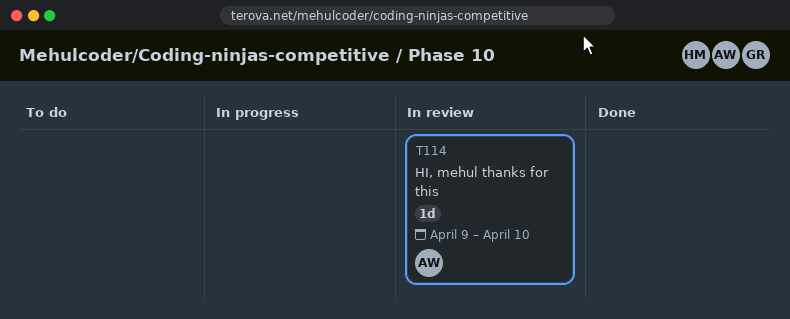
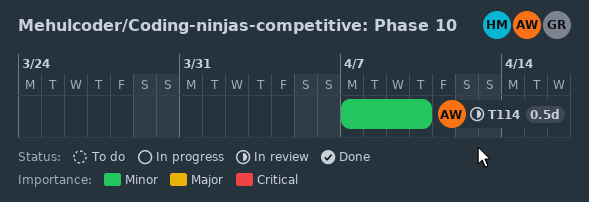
T114, estimate: 1d -> 0.5d
T114, start: Apr 9 -> Apr 7

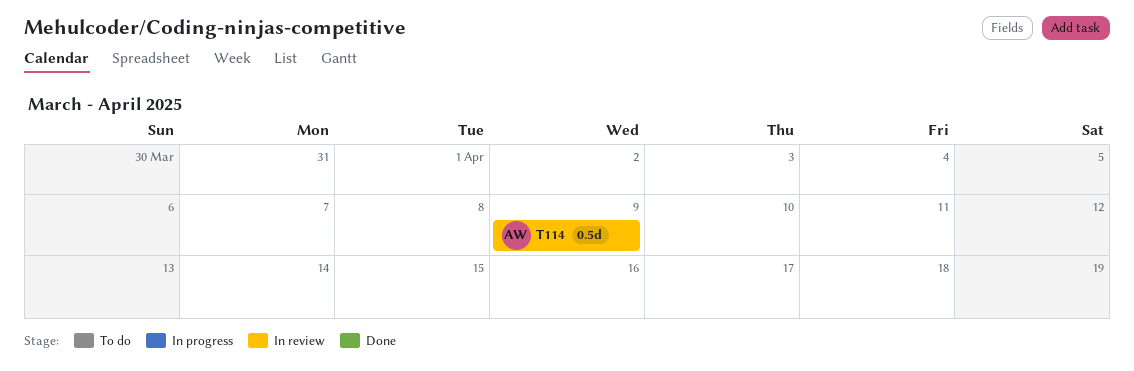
T114, start: Apr 7 -> Apr 9
T114, due: Apr 10 -> Apr 9

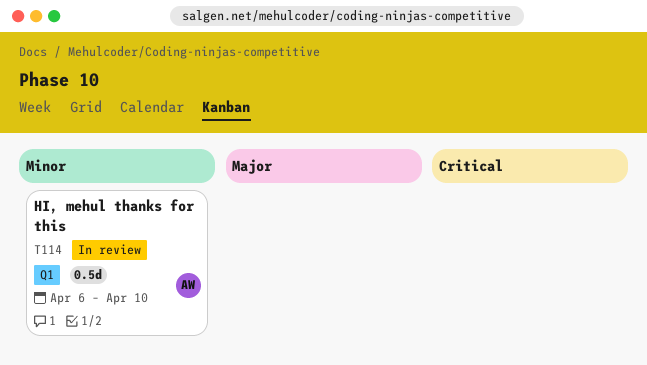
T114, start: Apr 9 -> Apr 6
T114, due: Apr 9 -> Apr 10

